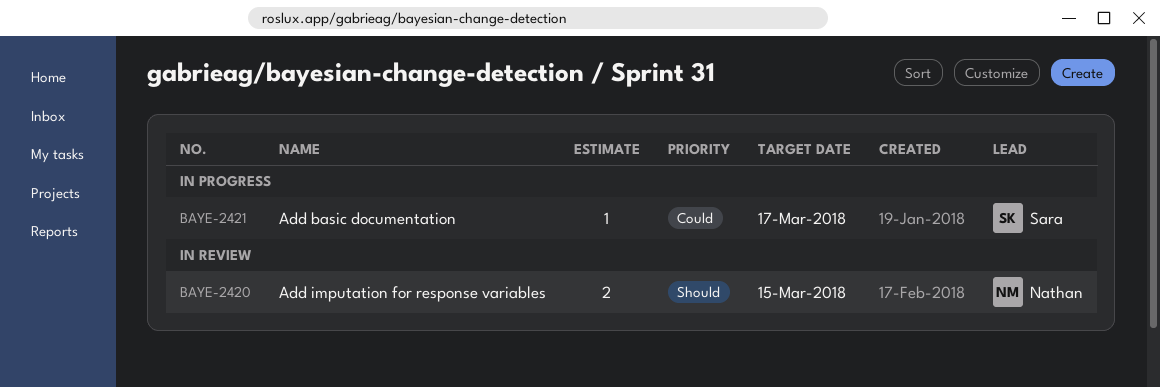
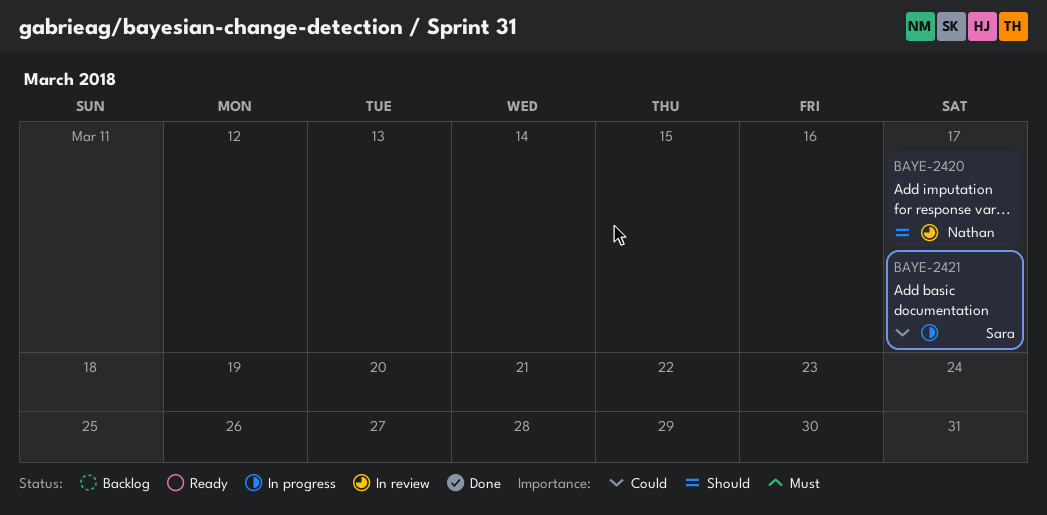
BAYE-2420, due: Mar 15 -> Mar 17

